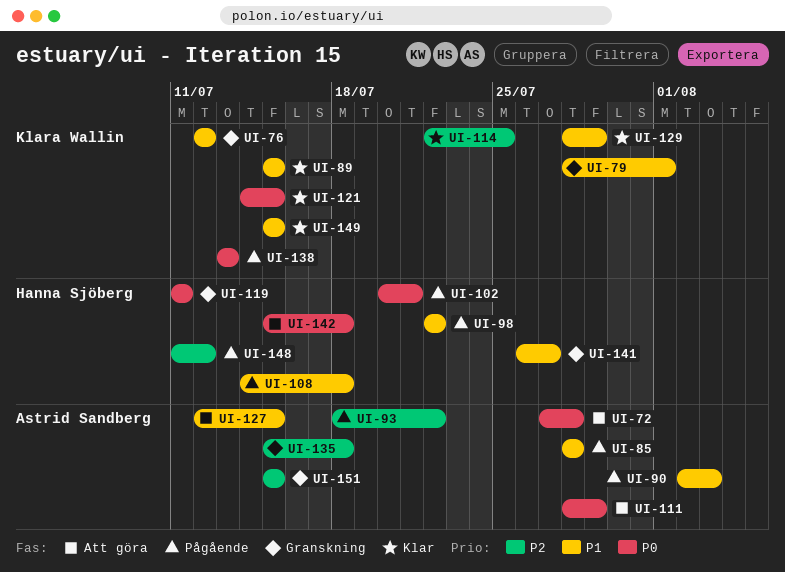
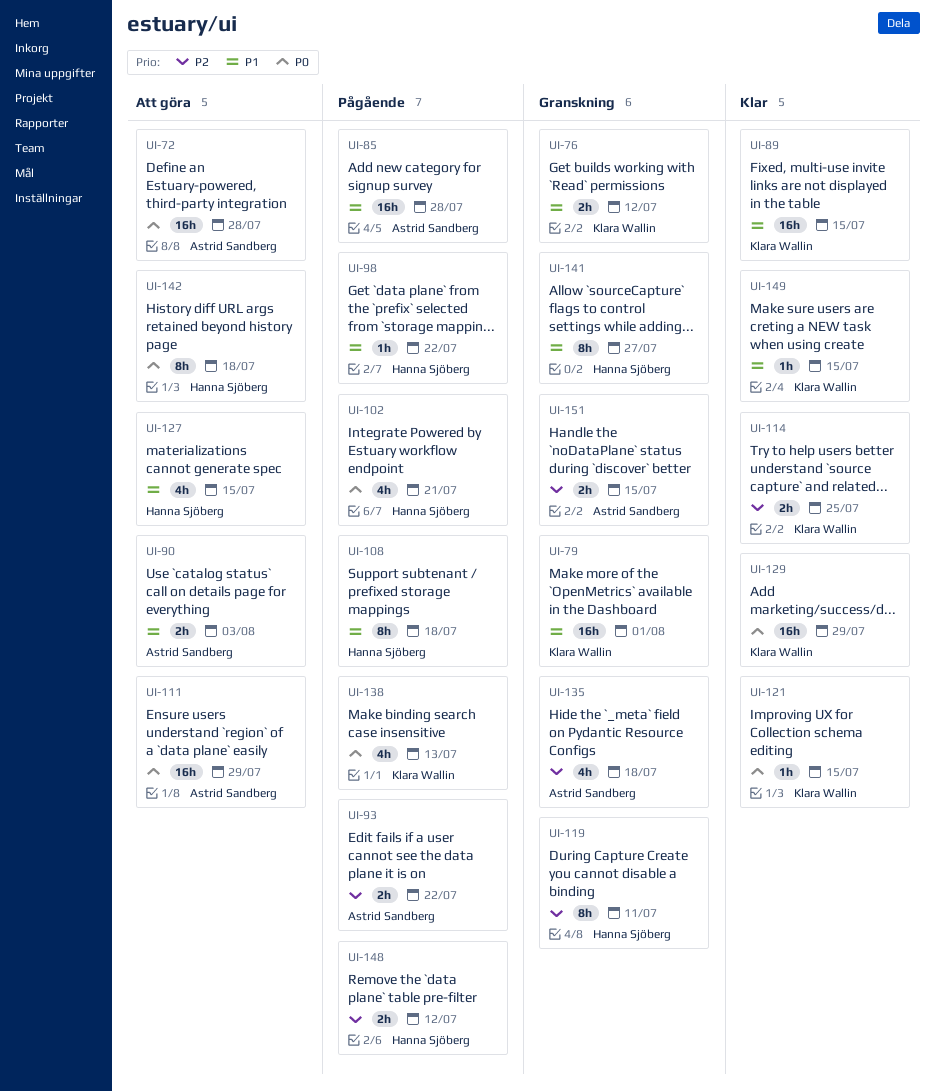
UI-90, status: Pågående -> Att göra
UI-119, priority: P0 -> P2
UI-127, owner: Astrid Sandberg -> Hanna Sjöberg
UI-129, priority: P1 -> P0

